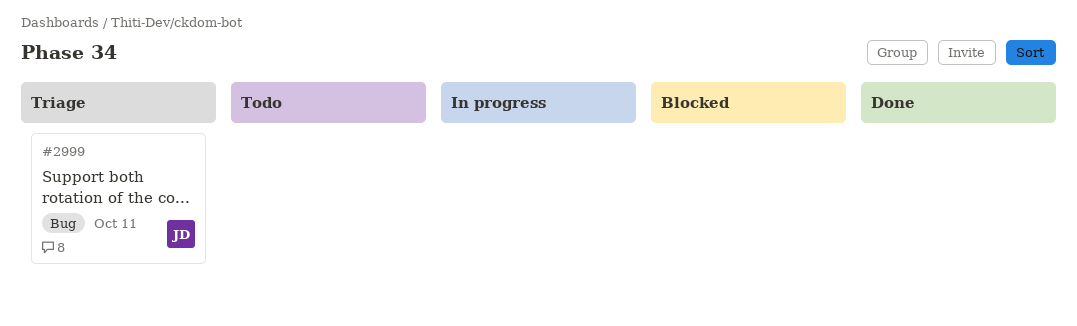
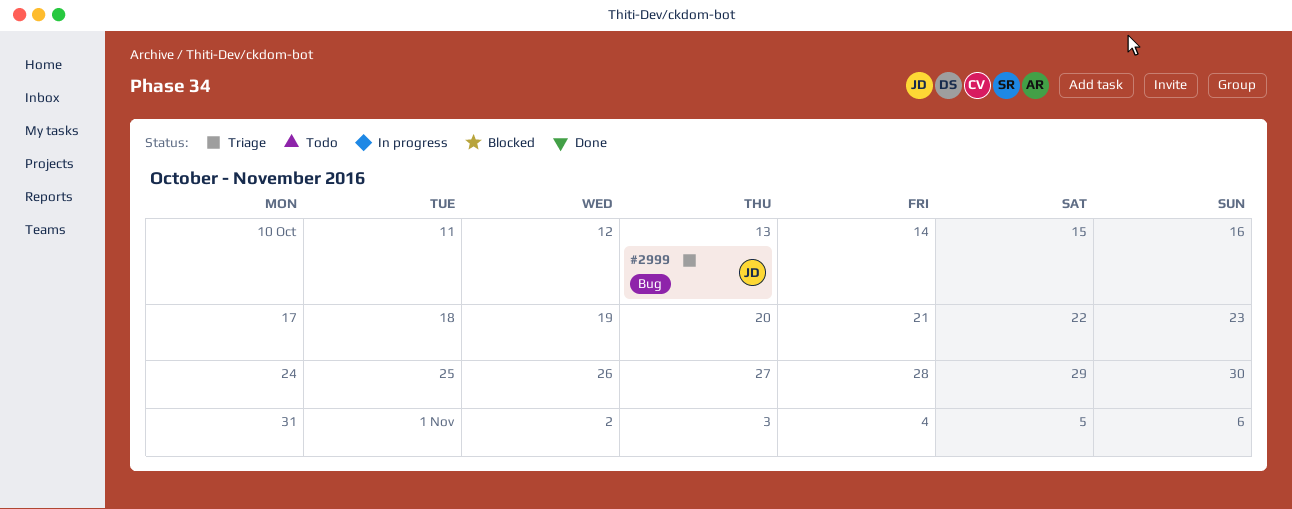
#2999, due: Oct 11 -> Oct 13

